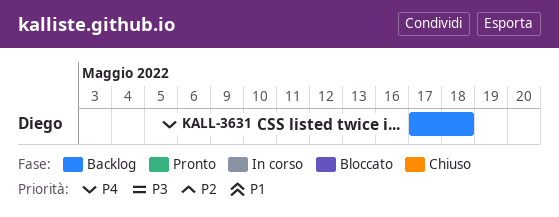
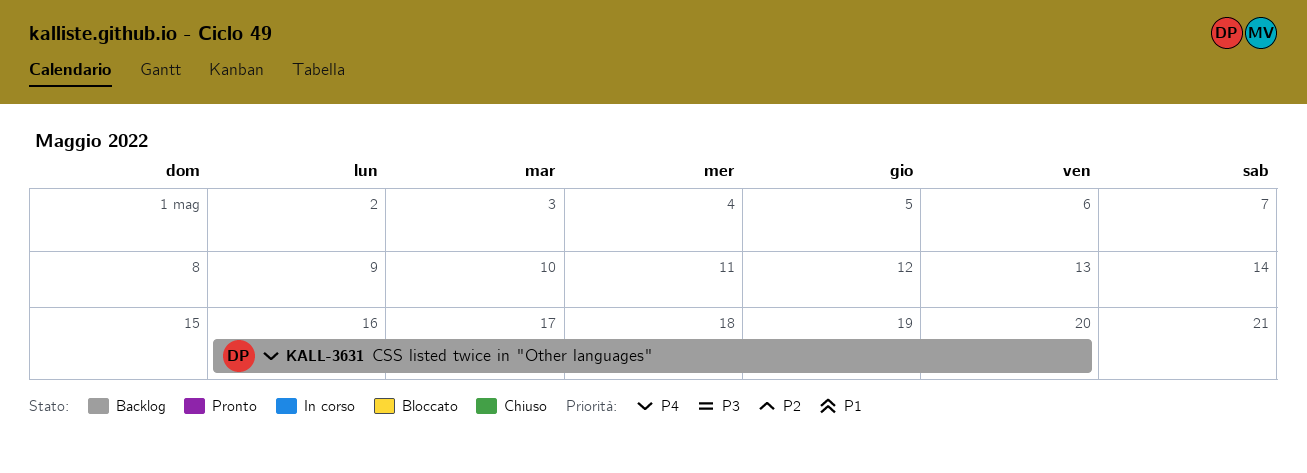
KALL-3631, start: May 17 -> May 16
KALL-3631, due: May 18 -> May 20

